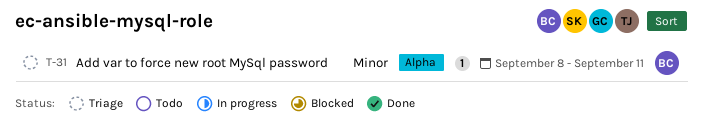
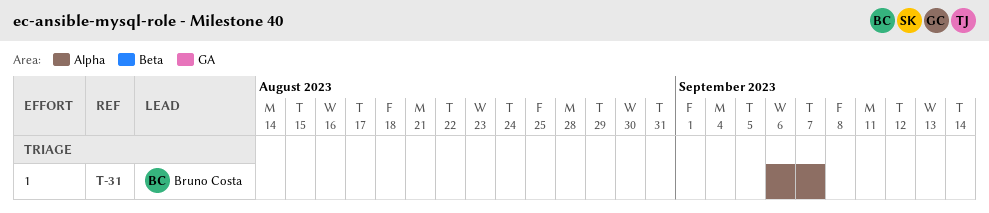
T-31, start: Sep 8 -> Sep 6
T-31, due: Sep 11 -> Sep 7

